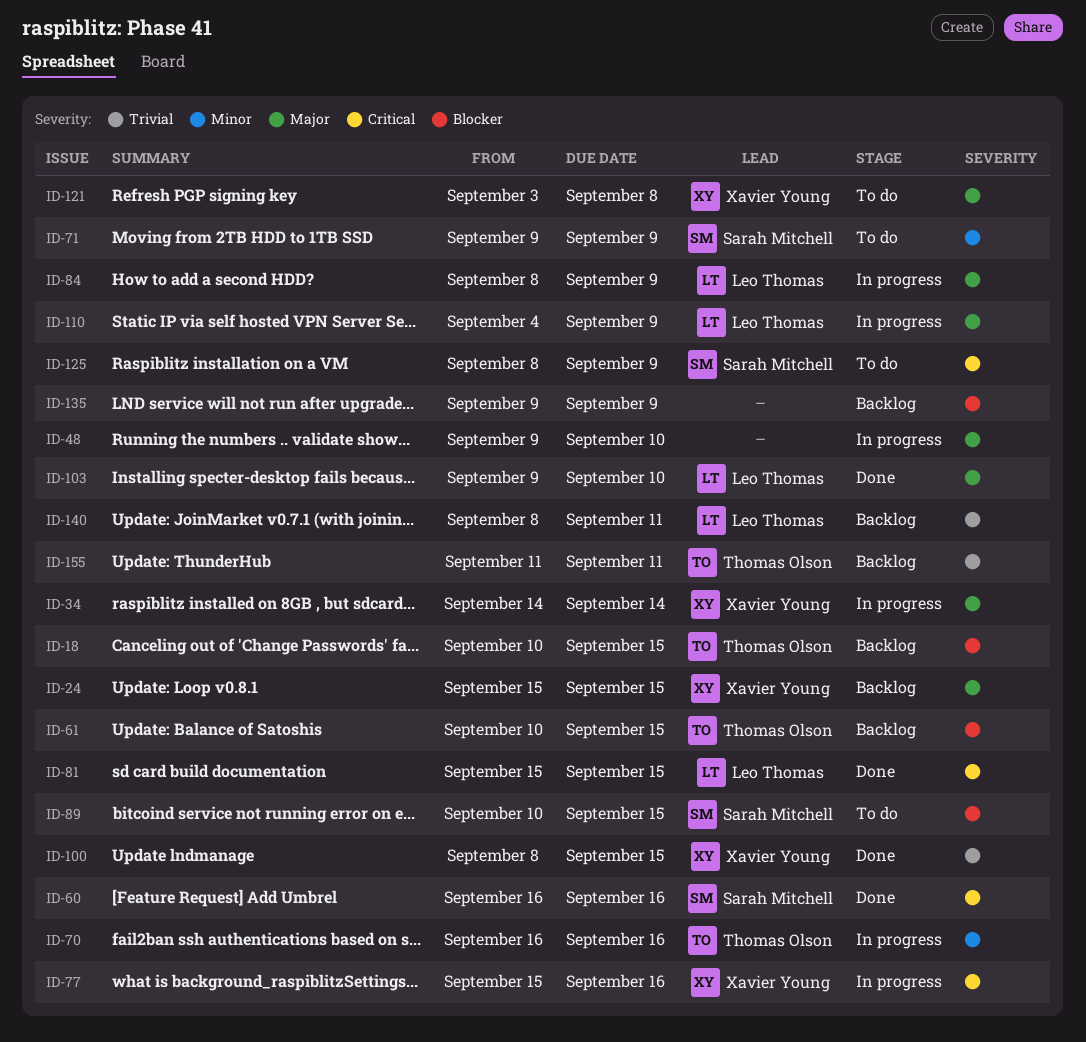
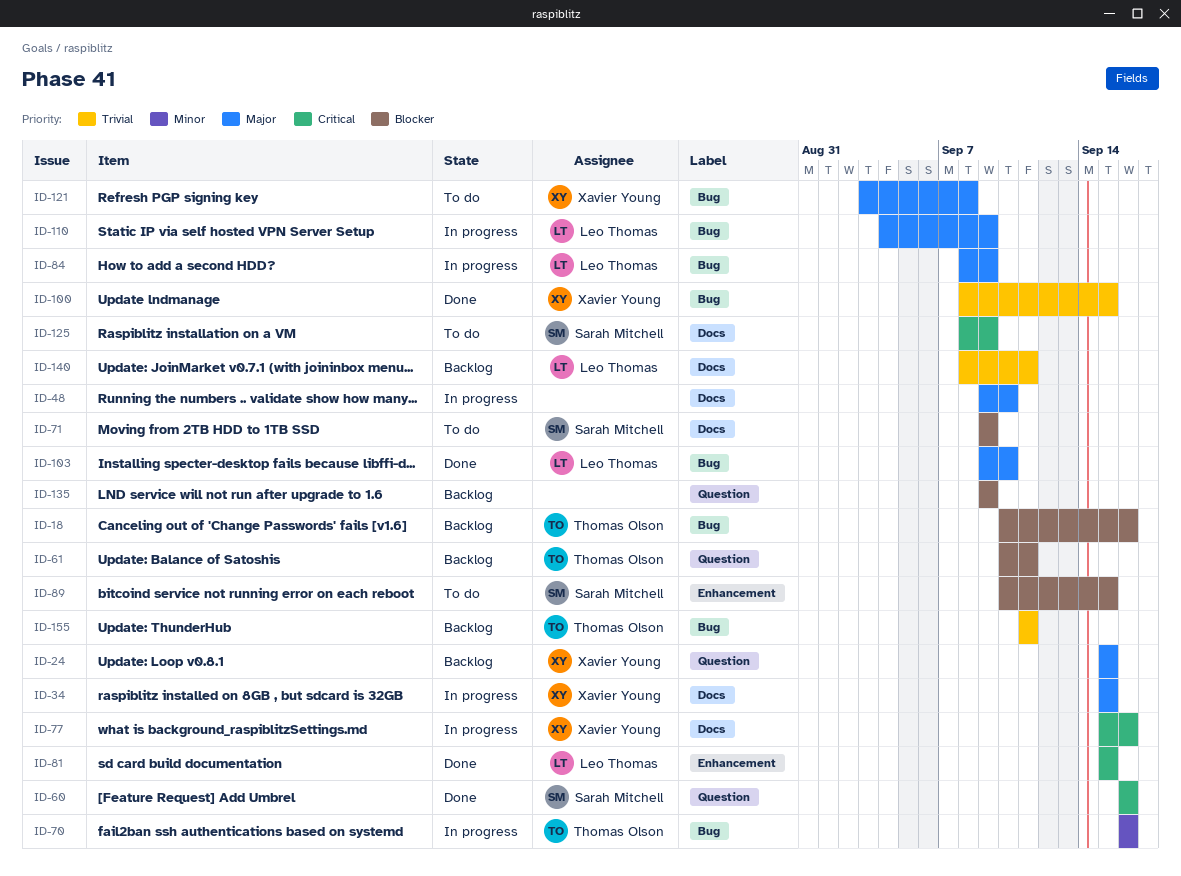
ID-18, due: Sep 15 -> Sep 16
ID-34, start: Sep 14 -> Sep 15
ID-34, due: Sep 14 -> Sep 15
ID-61, due: Sep 15 -> Sep 11
ID-71, priority: Minor -> Blocker

